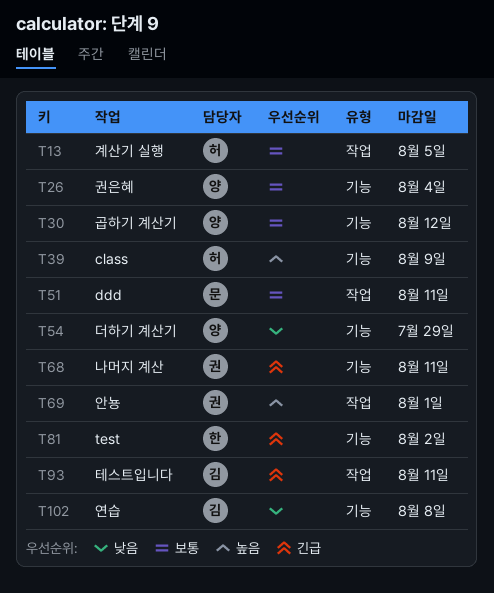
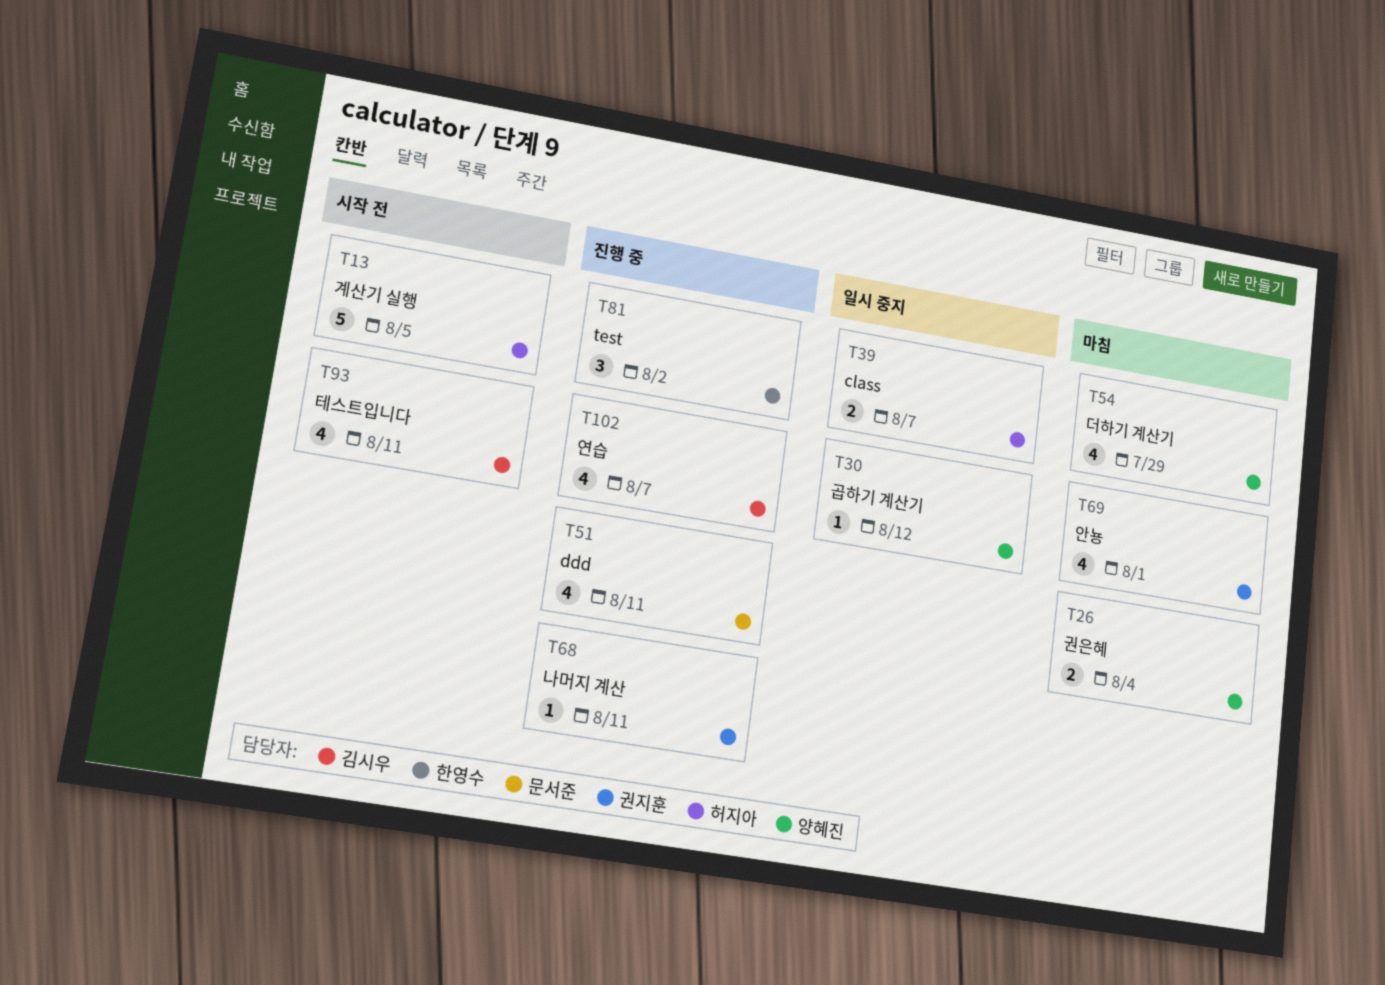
T39, due: Aug 9 -> Aug 7
T102, due: Aug 8 -> Aug 7

